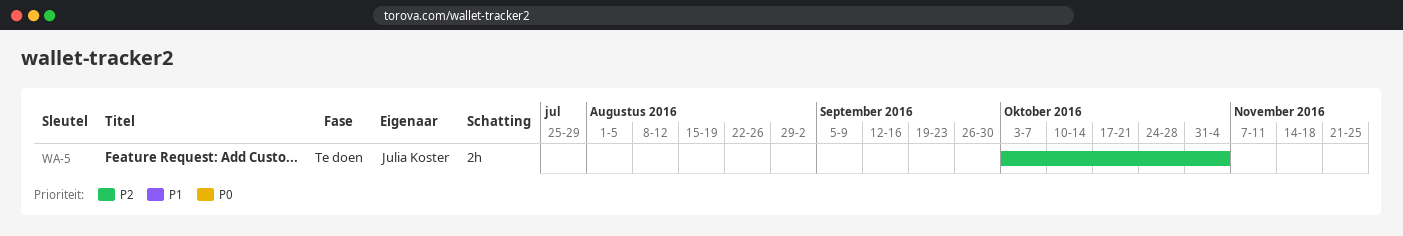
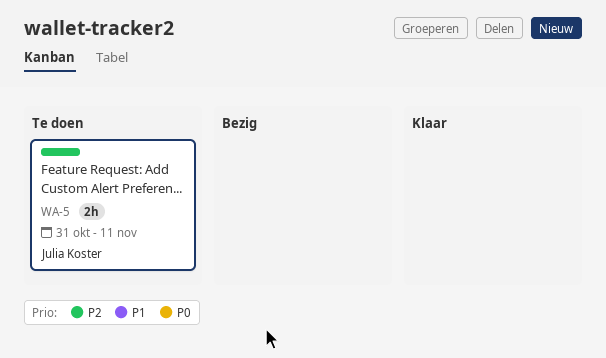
WA-5, start: Oct 3 -> Oct 31
WA-5, due: Nov 4 -> Nov 11

